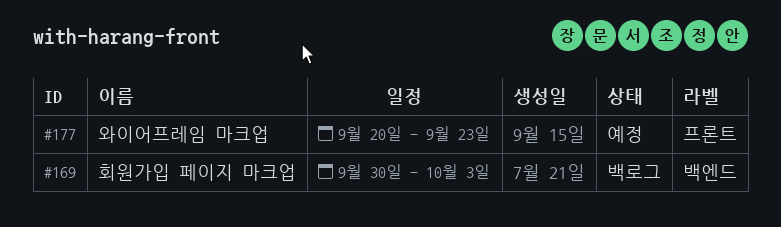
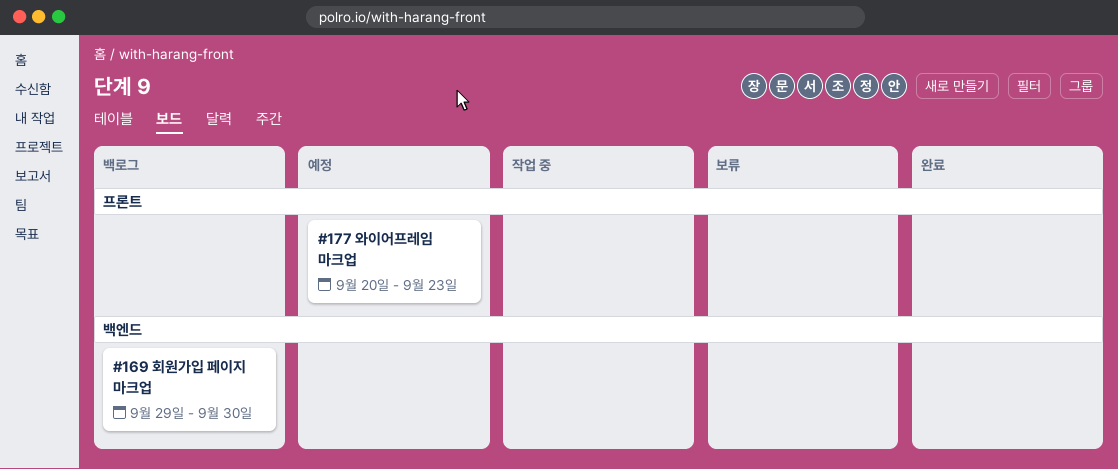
#169, start: Sep 30 -> Sep 29
#169, due: Oct 3 -> Sep 30

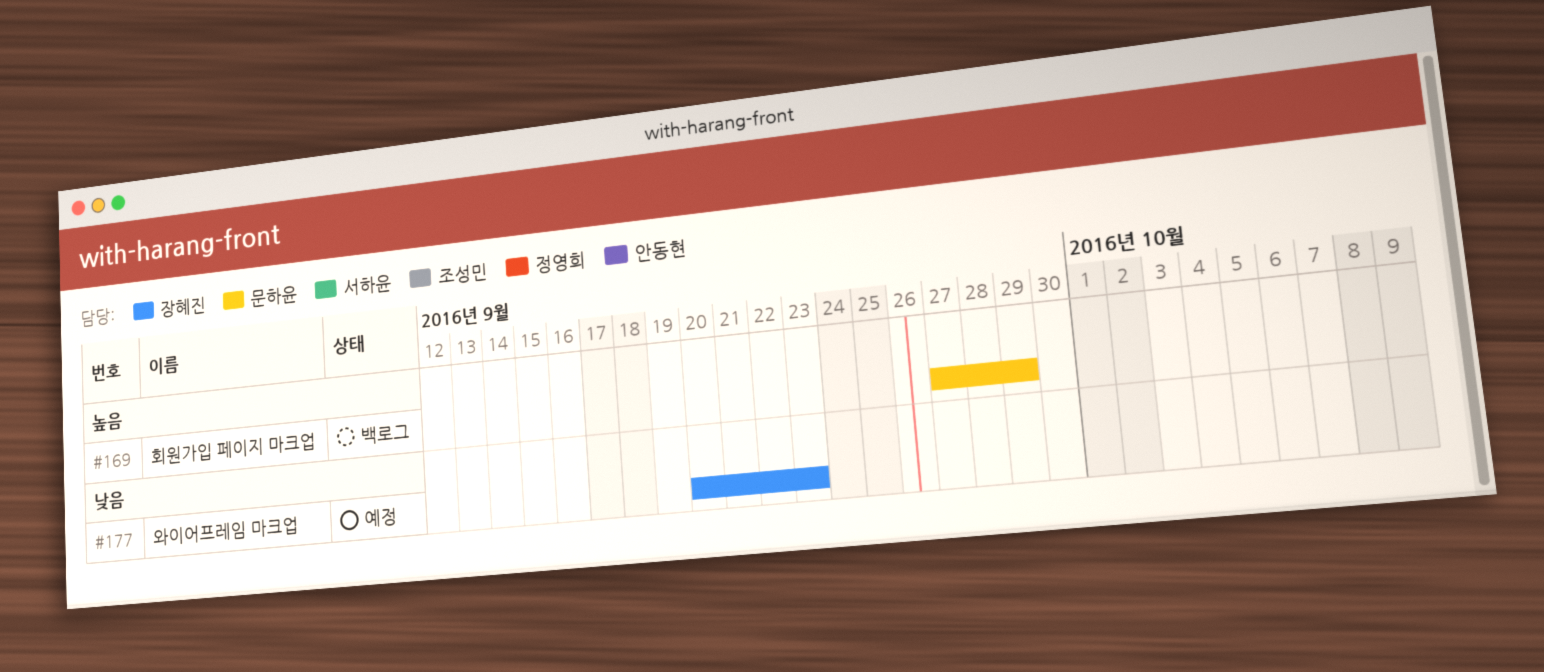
#169, start: Sep 29 -> Sep 27
#169, due: Sep 30 -> Sep 29

